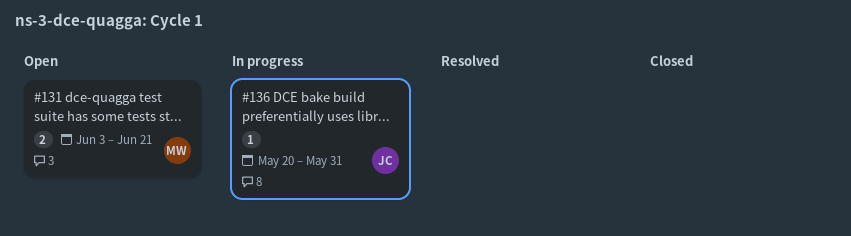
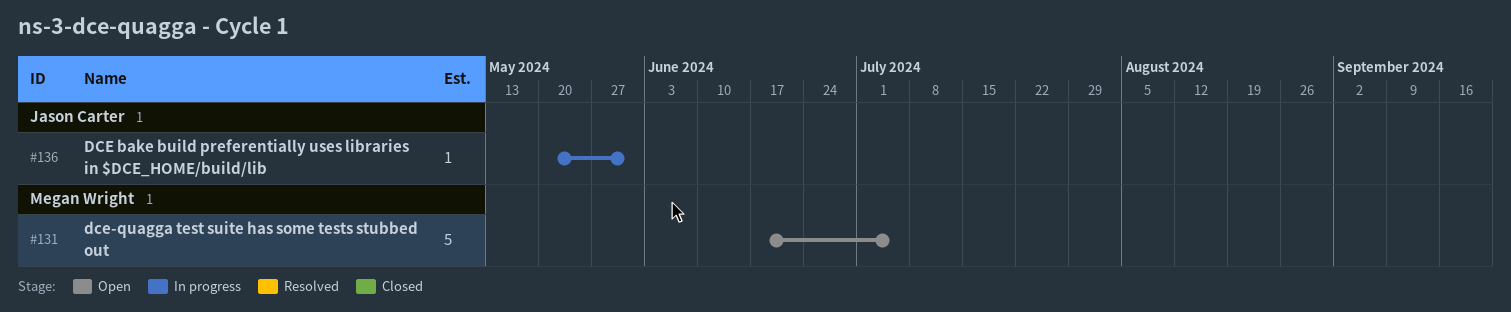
#131, estimate: 2 -> 5
#131, start: Jun 3 -> Jun 17
#131, due: Jun 21 -> Jul 5

